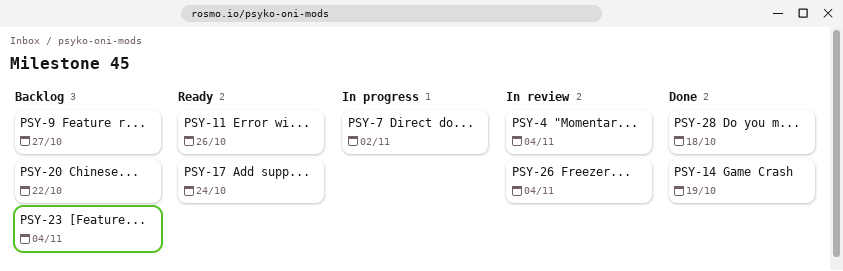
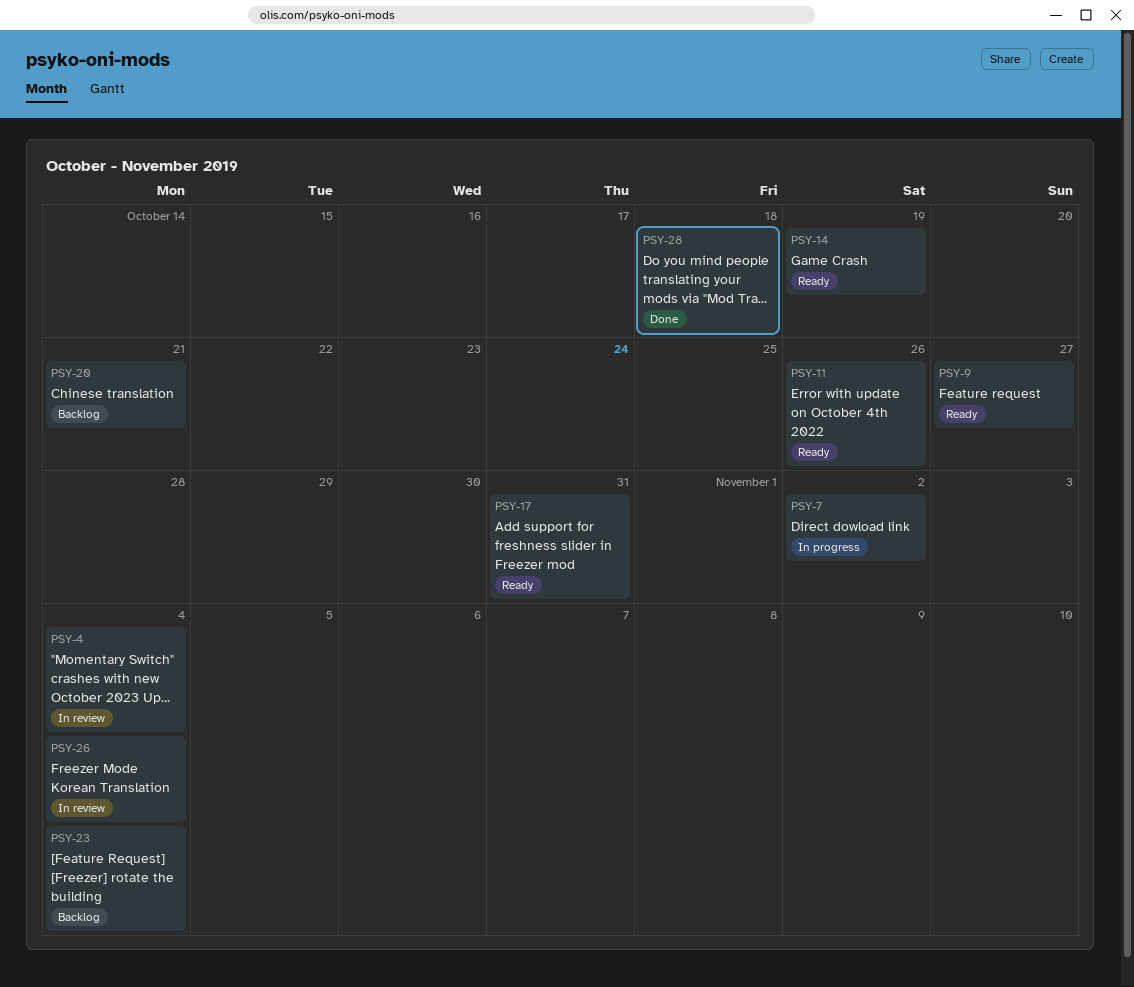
PSY-9, status: Backlog -> Ready
PSY-14, status: Done -> Ready
PSY-17, due: Oct 24 -> Oct 31
PSY-20, due: Oct 22 -> Oct 21

